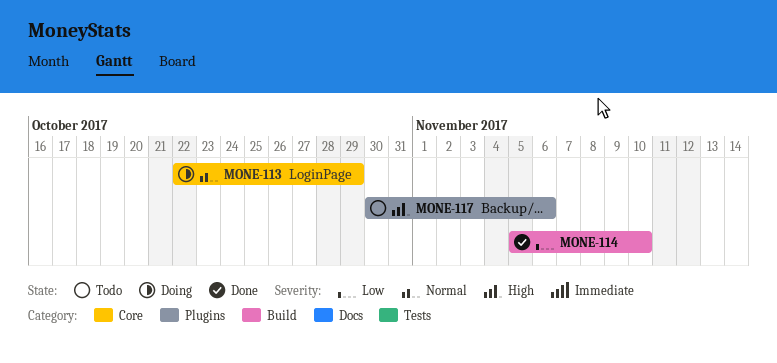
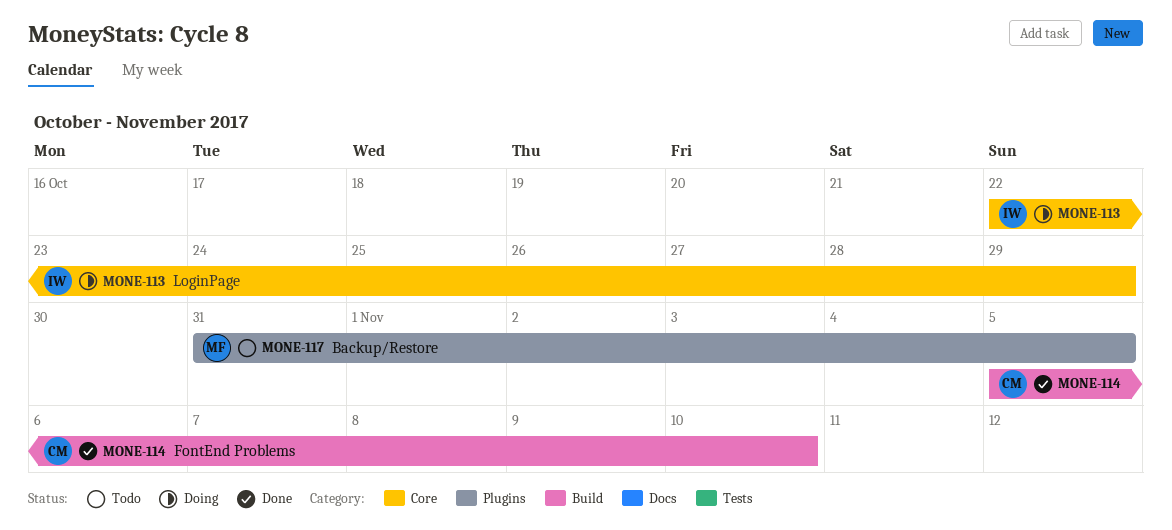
MONE-117, start: Oct 30 -> Oct 31
MONE-117, due: Nov 6 -> Nov 5

